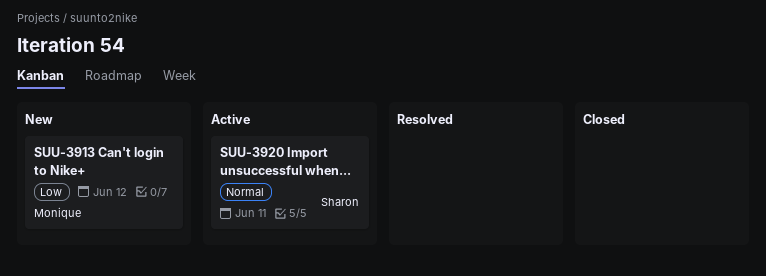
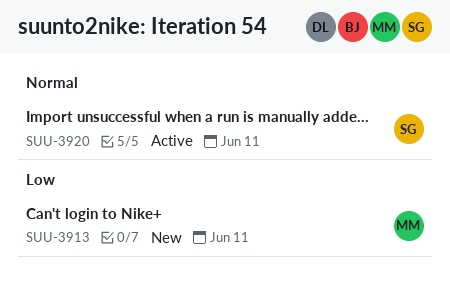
SUU-3913, due: Jun 12 -> Jun 11

